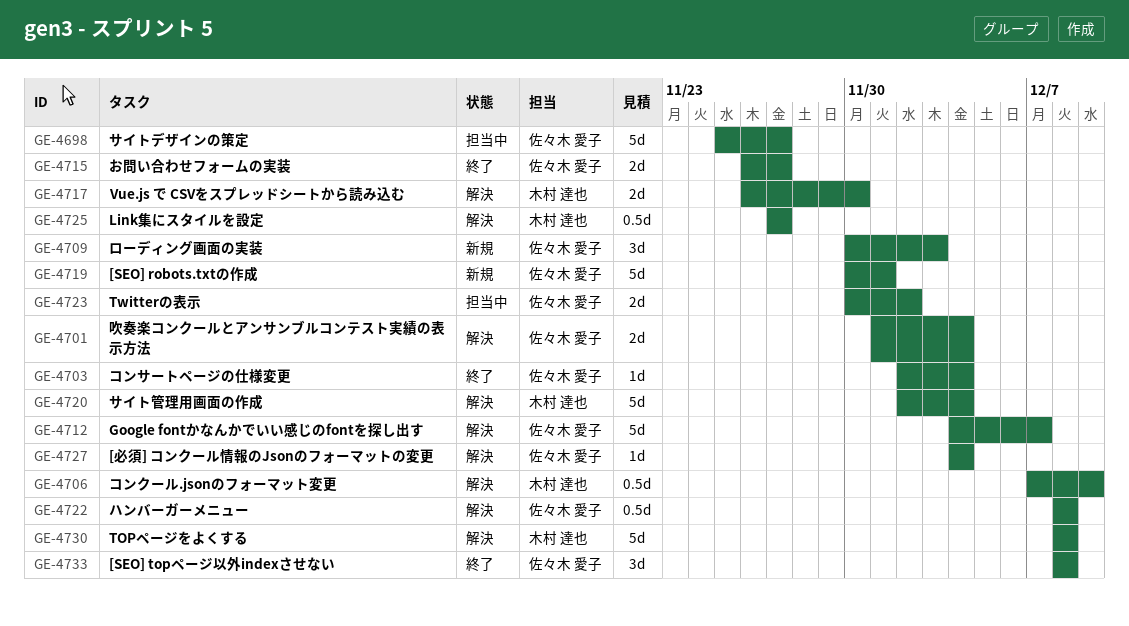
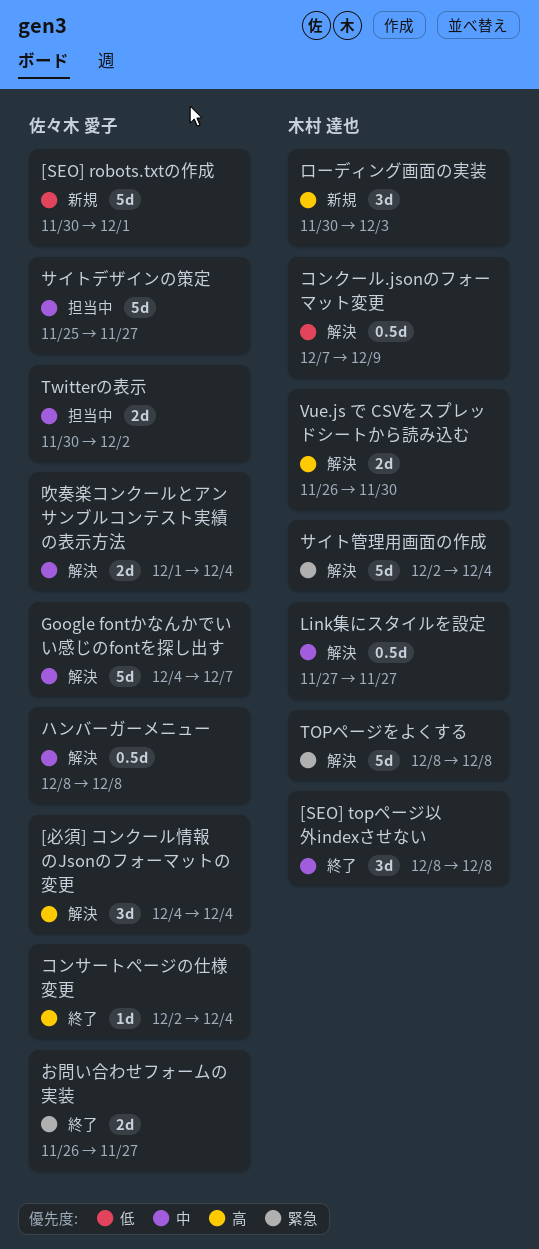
[SEO] topページ以外indexさせない, owner: 佐々木 愛子 -> 木村 達也
[必須] コンクール情報のJsonのフォーマットの変更, estimate: 1d -> 3d
ローディング画面の実装, owner: 佐々木 愛子 -> 木村 達也

